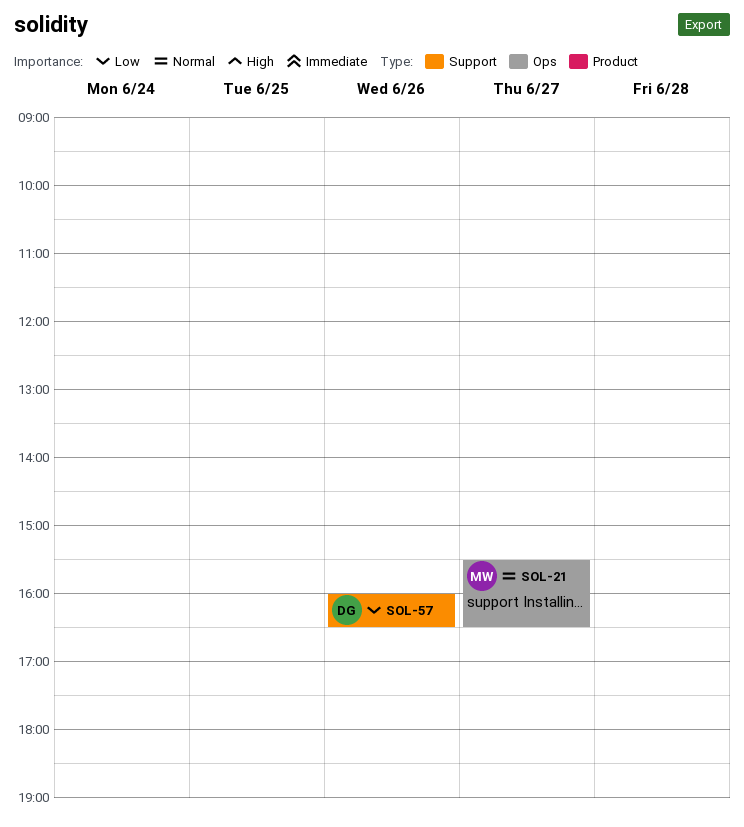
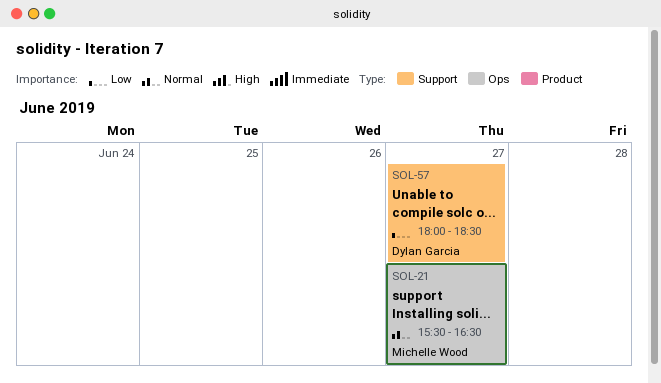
SOL-57, day: Jun 26 -> Jun 27
SOL-57, begins: 16:00 -> 18:00
SOL-57, ends: 16:30 -> 18:30

